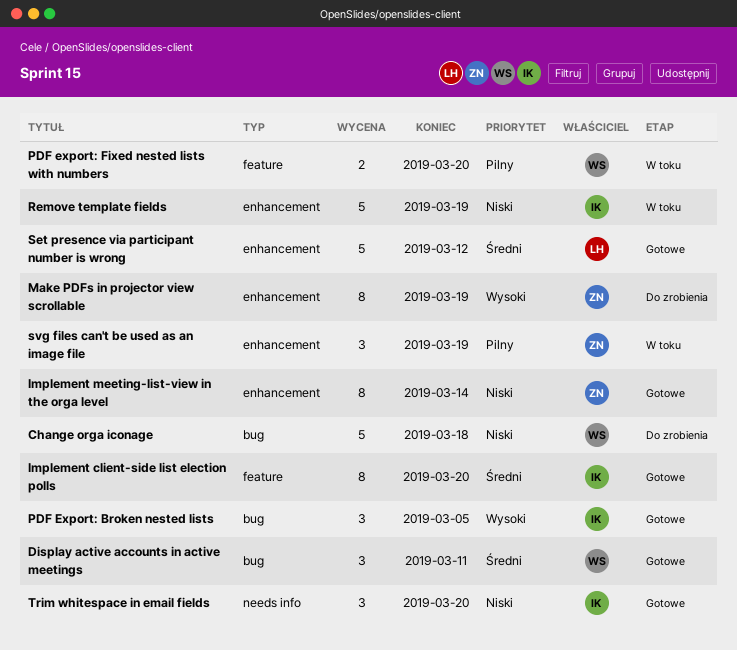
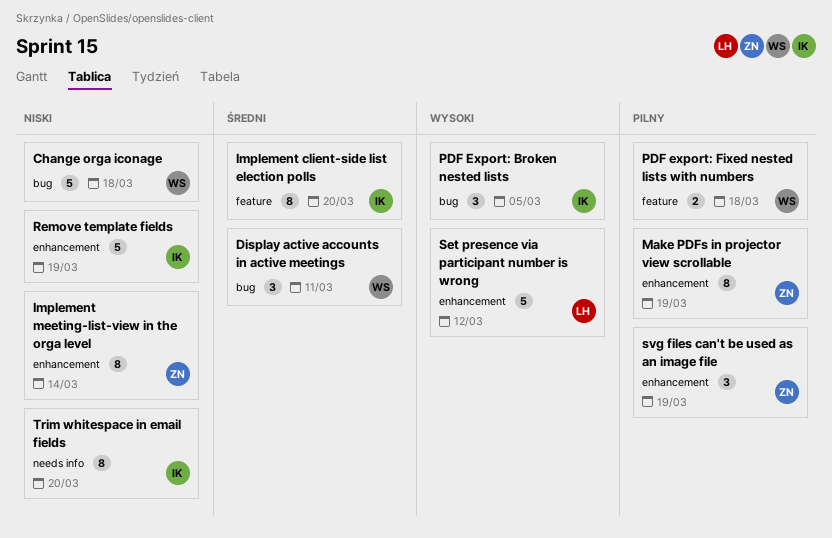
Make PDFs in projector view scrollable, priority: Wysoki -> Pilny
PDF export: Fixed nested lists with numbers, due: Mar 20 -> Mar 18
Set presence via participant number is wrong, priority: Średni -> Wysoki
Trim whitespace in email fields, estimate: 3 -> 8

